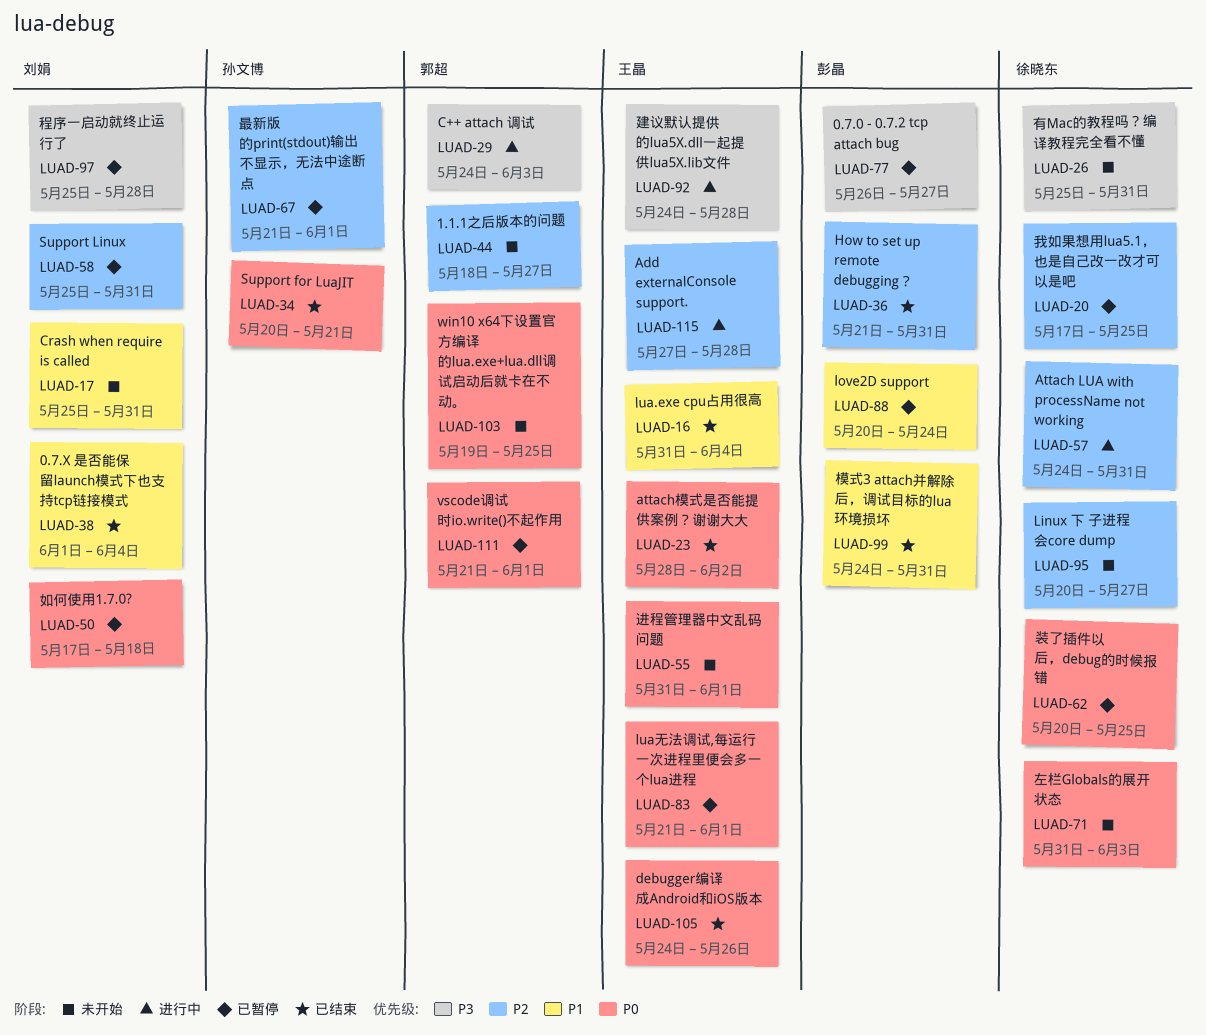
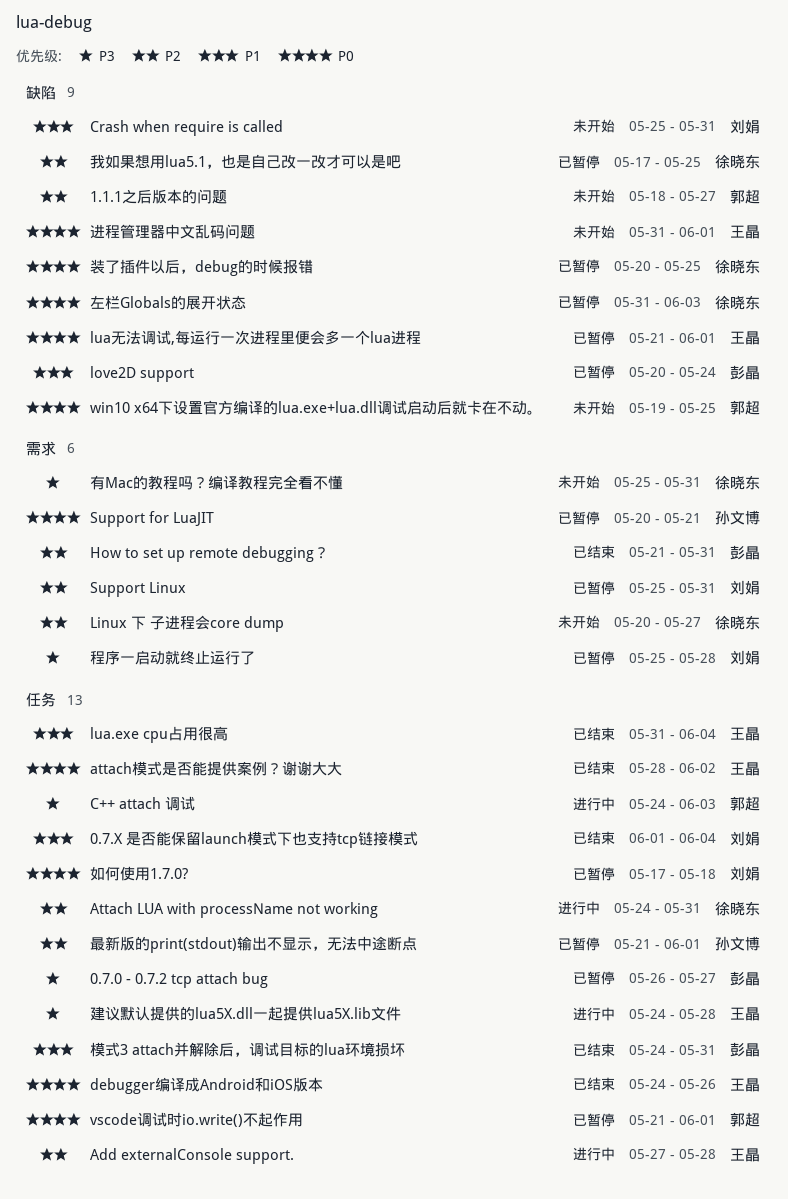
Support for LuaJIT, status: 已结束 -> 已暂停
左栏Globals的展开状态, status: 未开始 -> 已暂停

